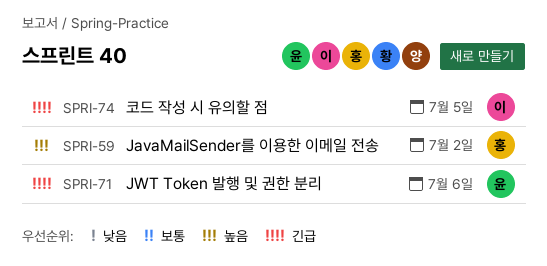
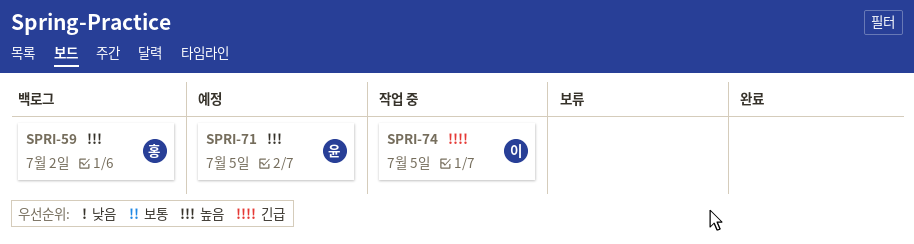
SPRI-71, priority: 긴급 -> 높음
SPRI-71, due: Jul 6 -> Jul 5

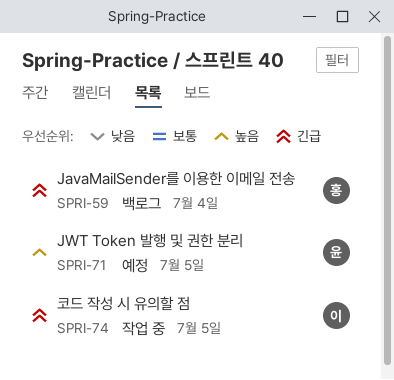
SPRI-59, priority: 높음 -> 긴급
SPRI-59, due: Jul 2 -> Jul 4

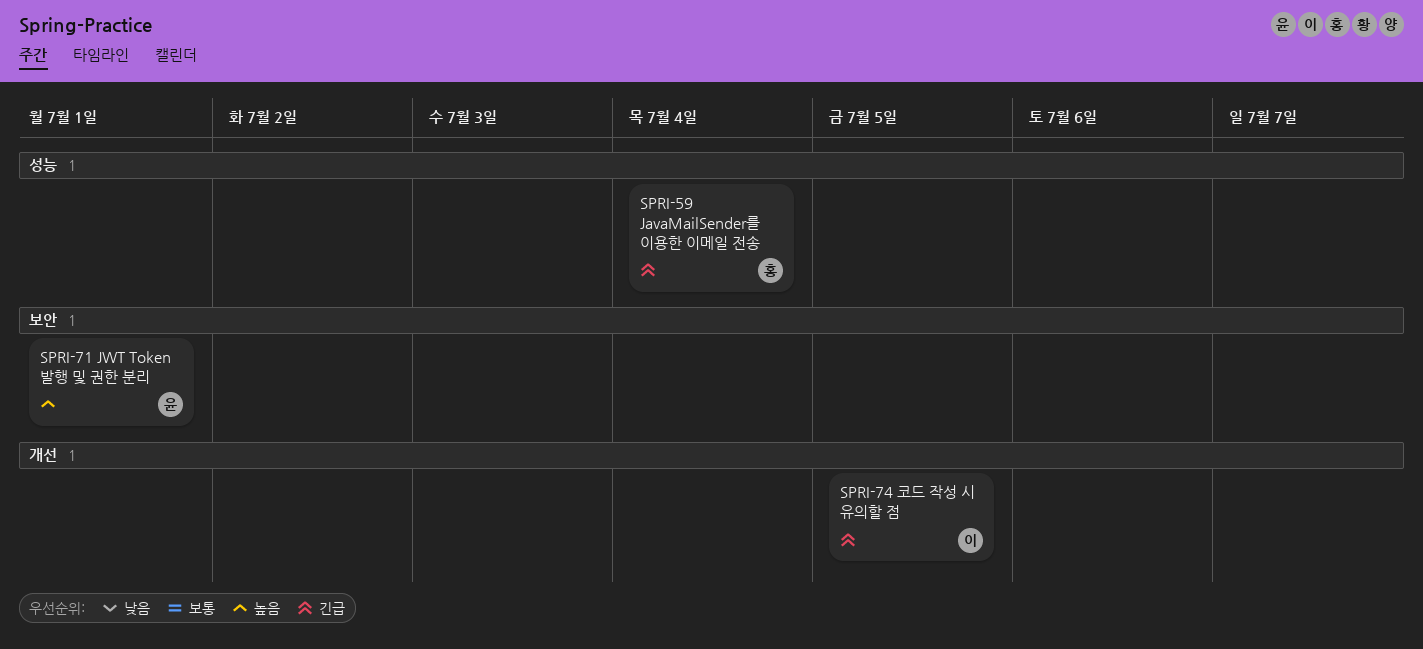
SPRI-71, due: Jul 5 -> Jul 1

